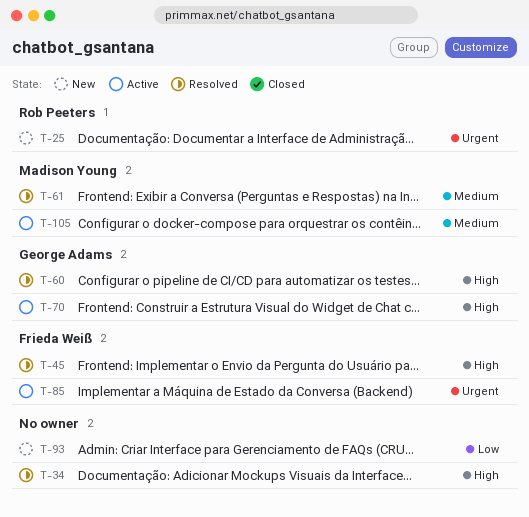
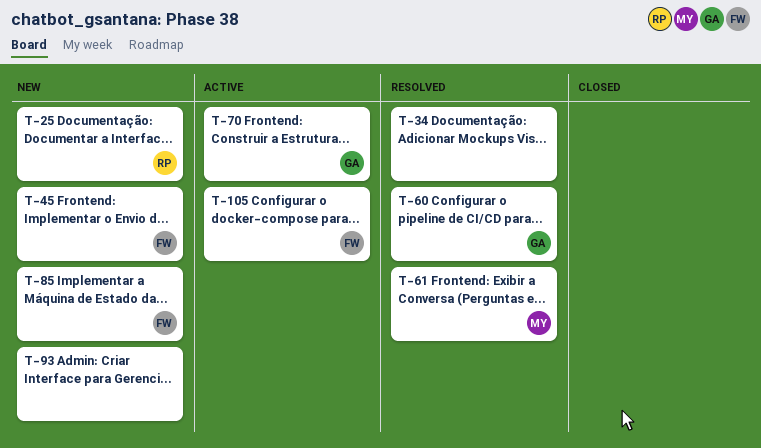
T-45, status: Resolved -> New
T-85, status: Active -> New
T-105, owner: Madison Young -> Frieda Weiß

